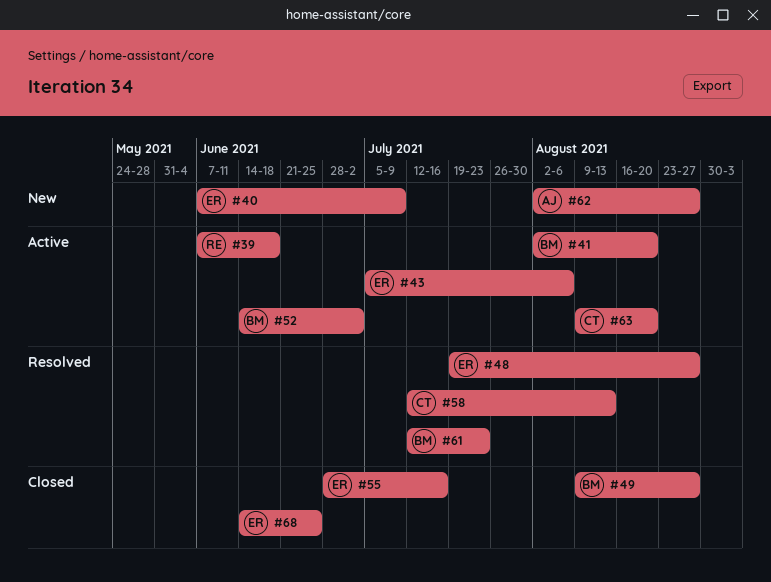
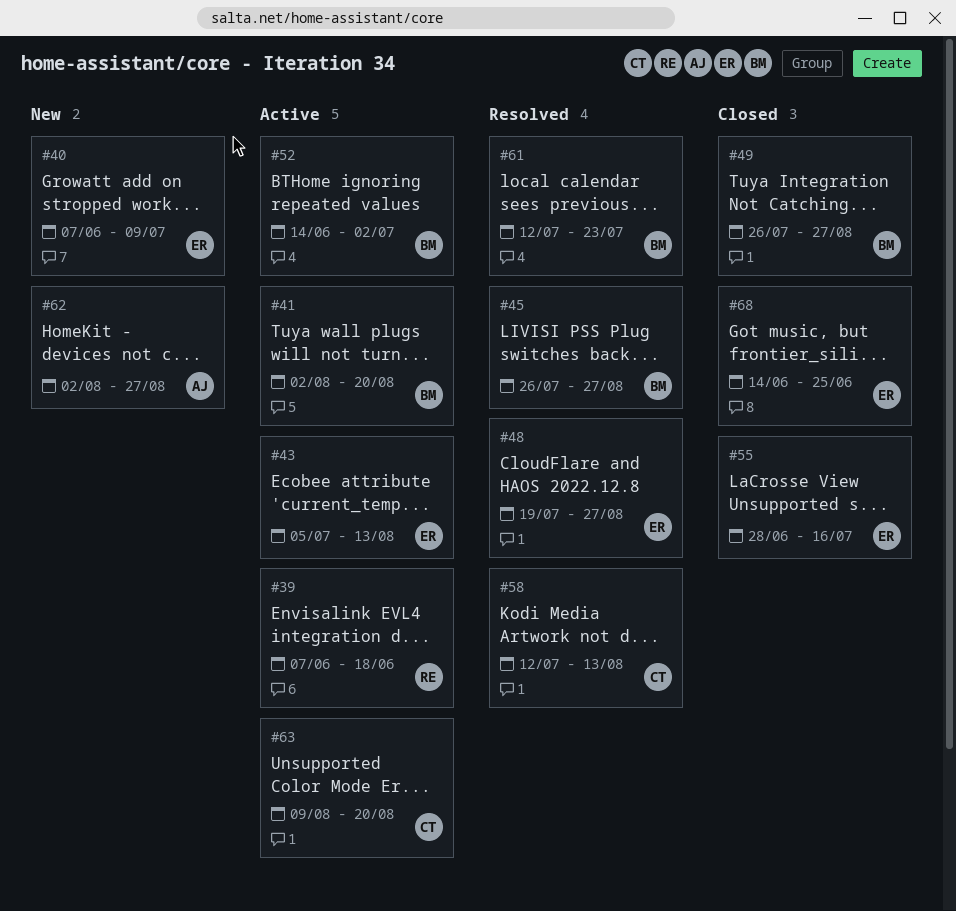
#43, due: Aug 6 -> Aug 13
#45: none -> present
#49, start: Aug 9 -> Jul 26

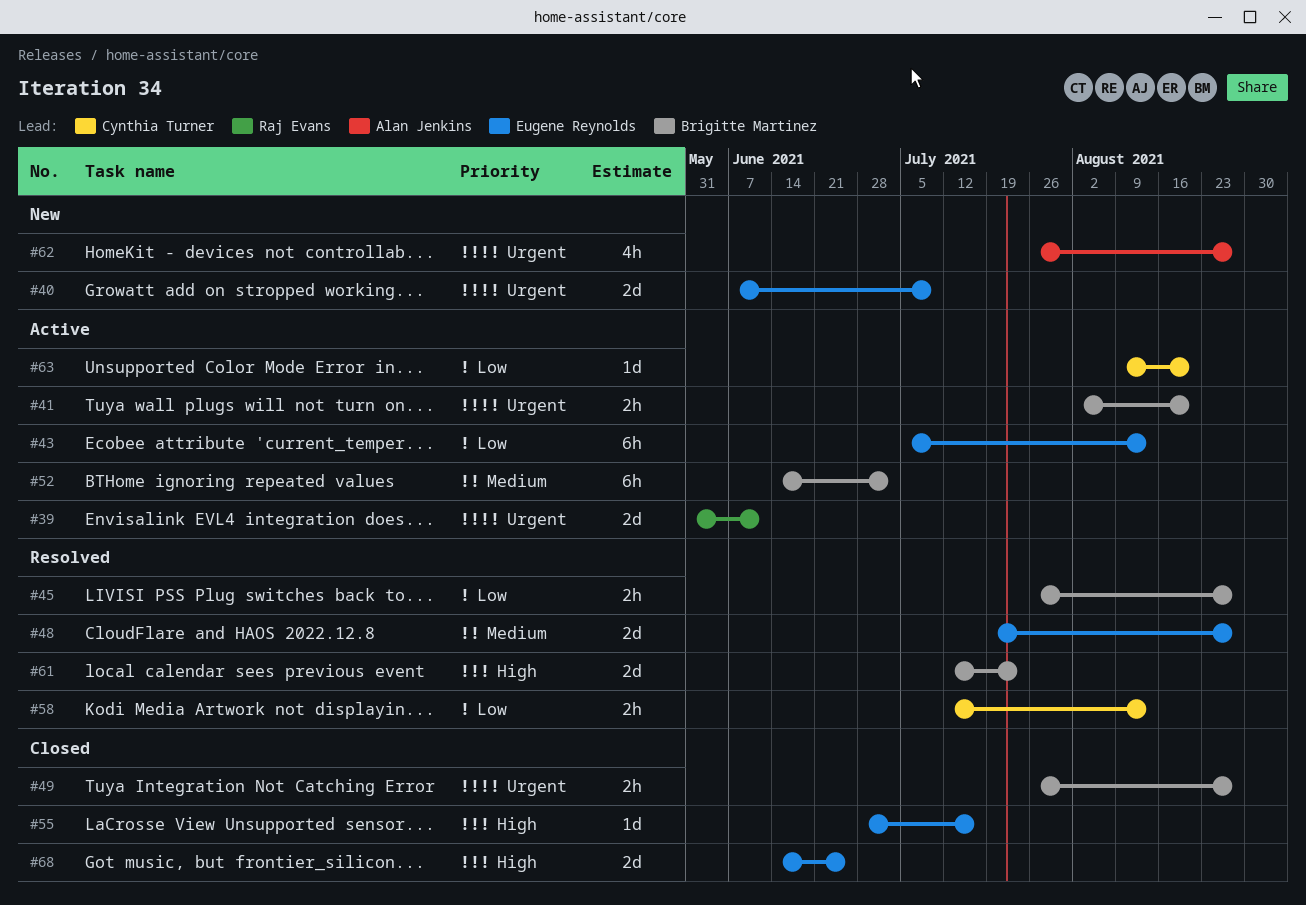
#39, start: Jun 7 -> May 31
#39, due: Jun 18 -> Jun 11
#62, start: Aug 2 -> Jul 26

